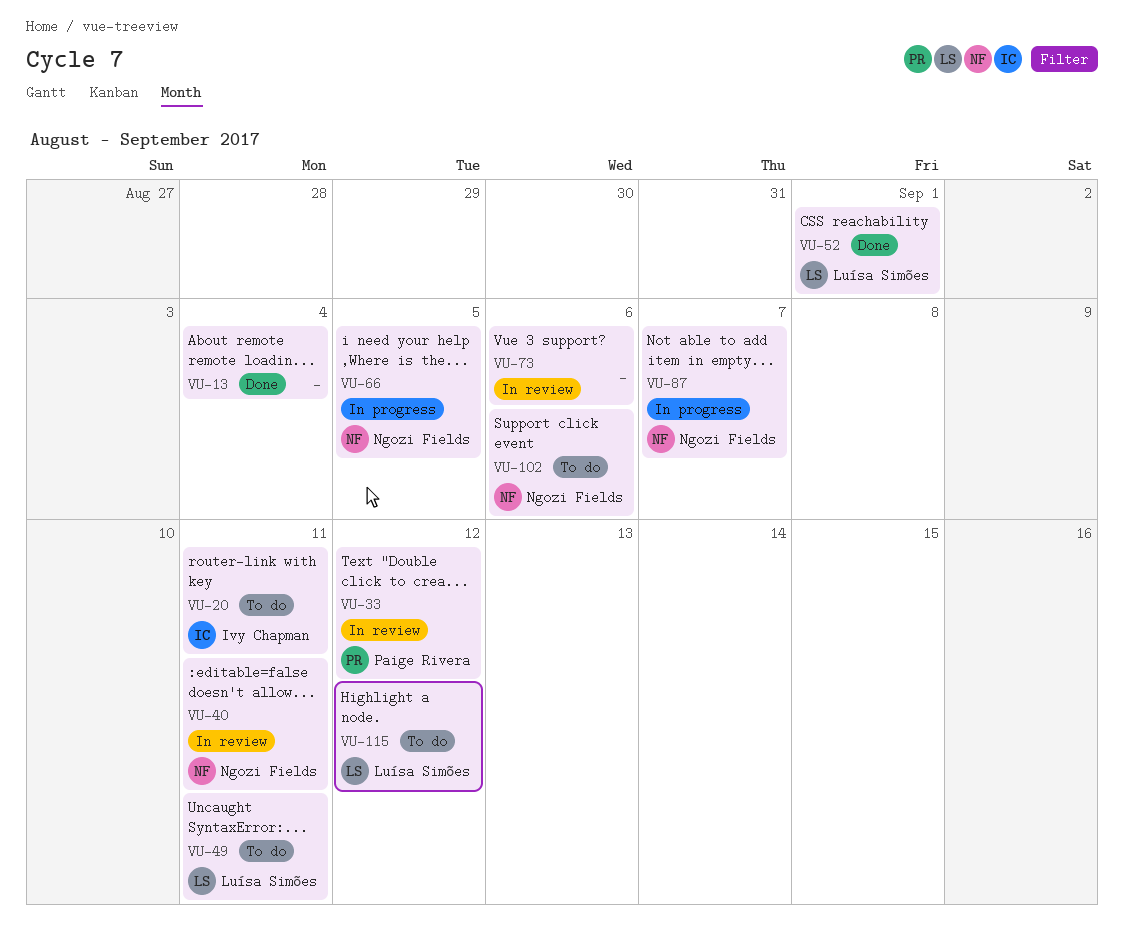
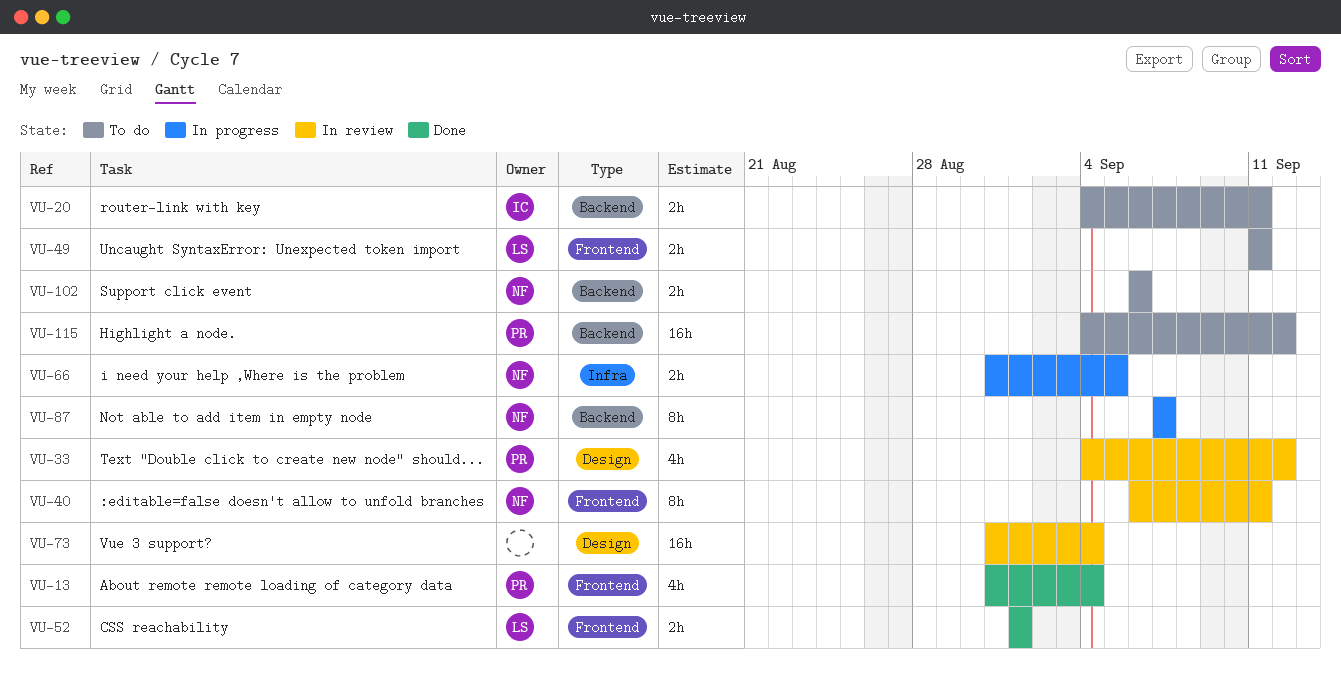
VU-13, owner: none -> Paige Rivera
VU-73, due: Sep 6 -> Sep 4
VU-115, owner: Luísa Simões -> Paige Rivera

